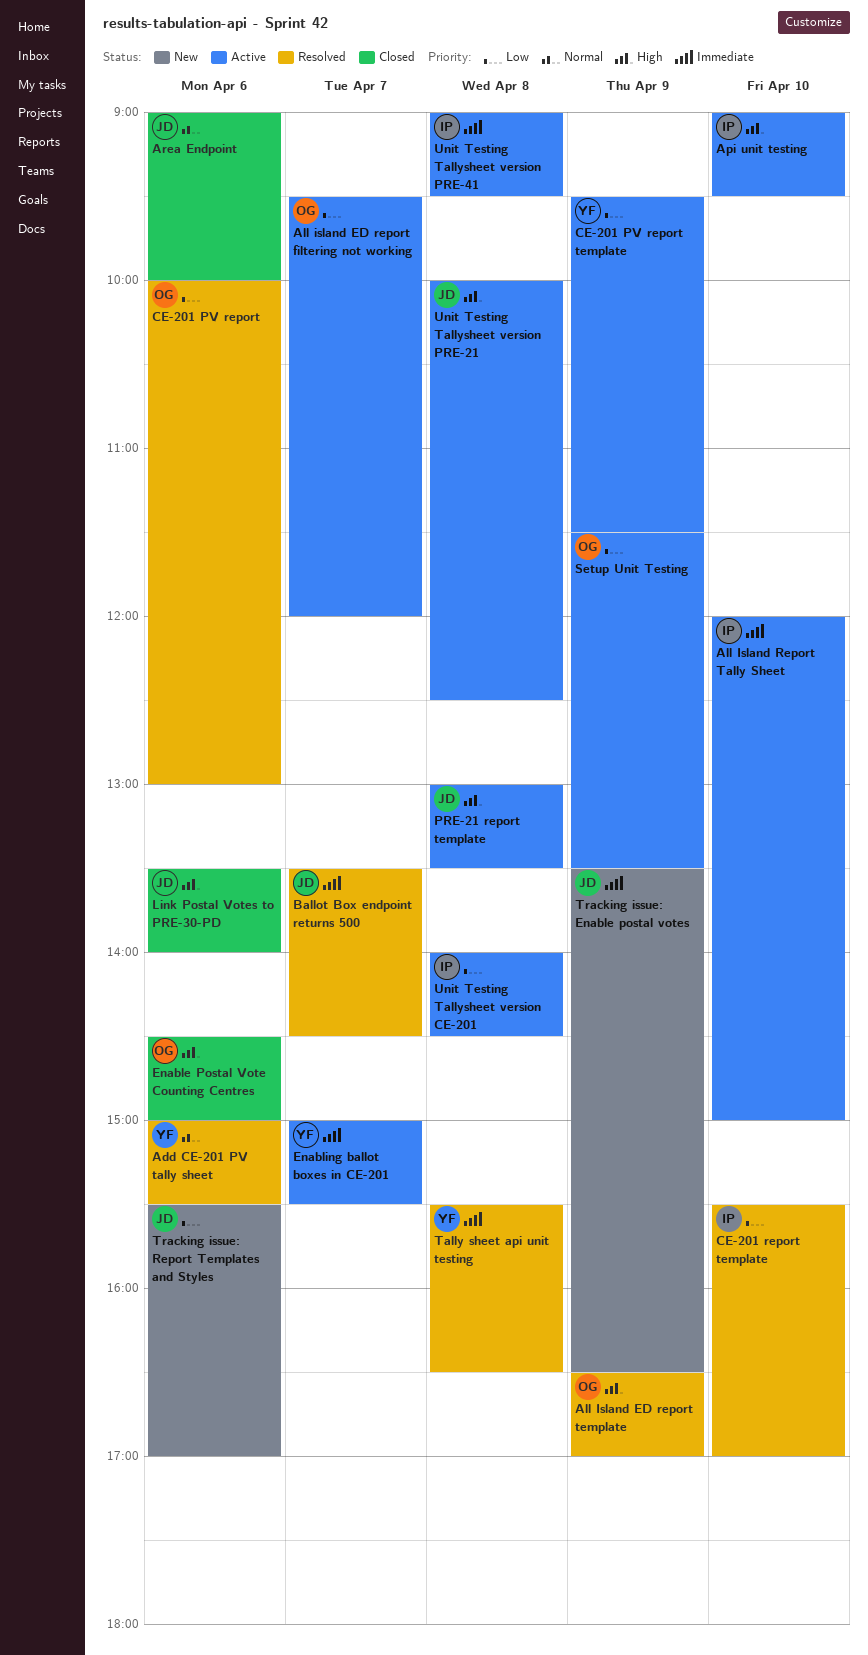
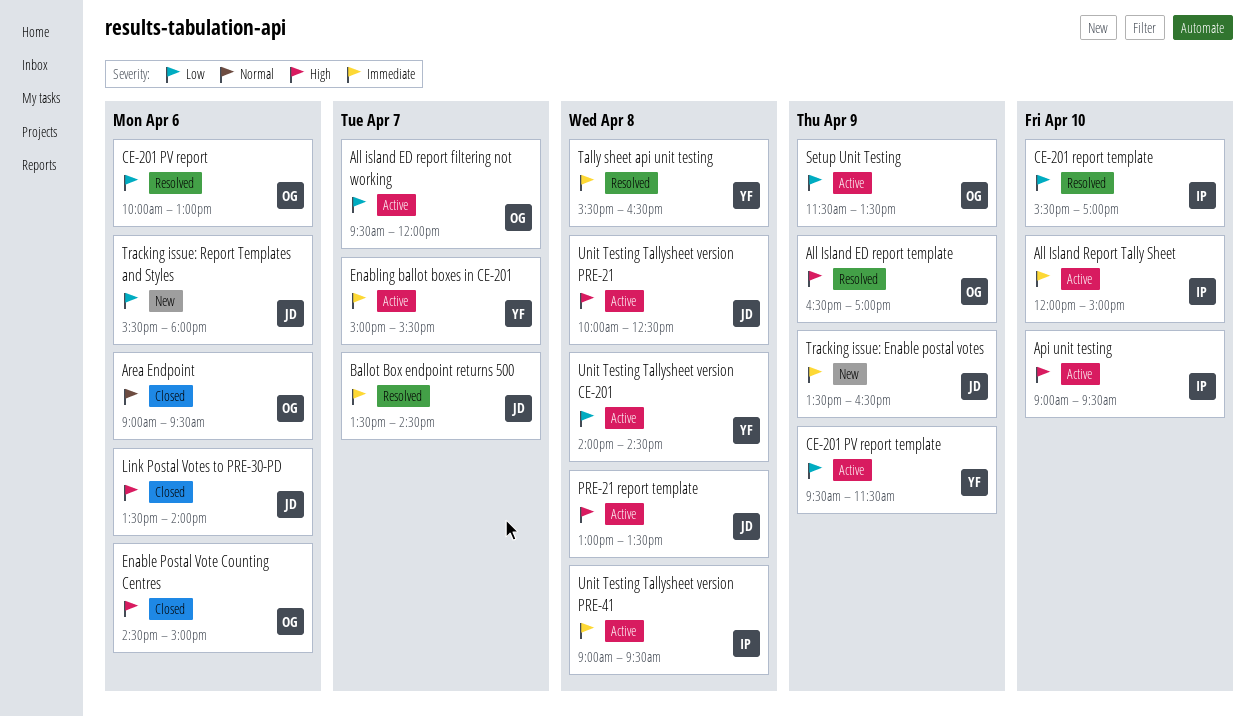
Add CE-201 PV tally sheet: present -> none
Area Endpoint, owner: JD -> OG
Area Endpoint, ends: 10:00 -> 09:30
Tracking issue: Report Templates and Styles, ends: 17:00 -> 18:00
Unit Testing Tallysheet version CE-201, owner: IP -> YF

